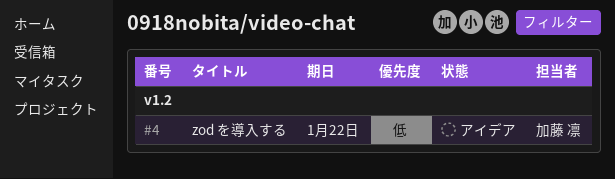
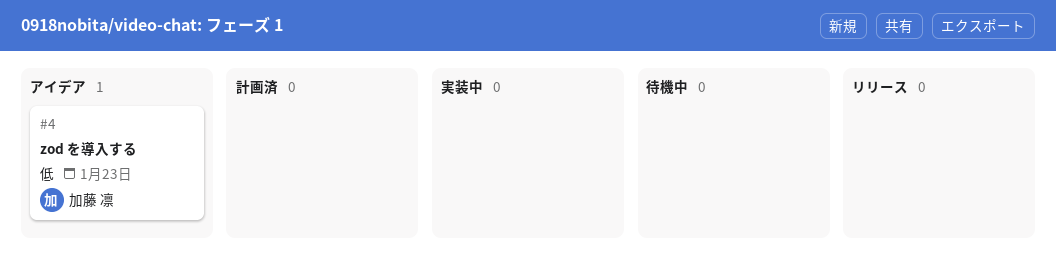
#4, due: Jan 22 -> Jan 23

